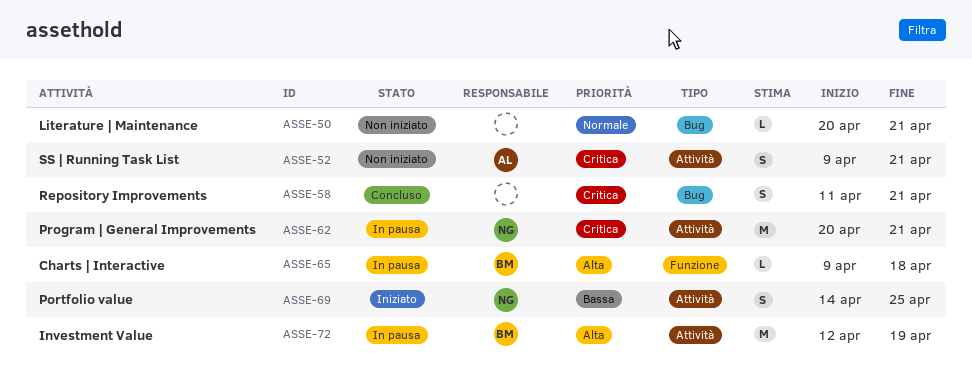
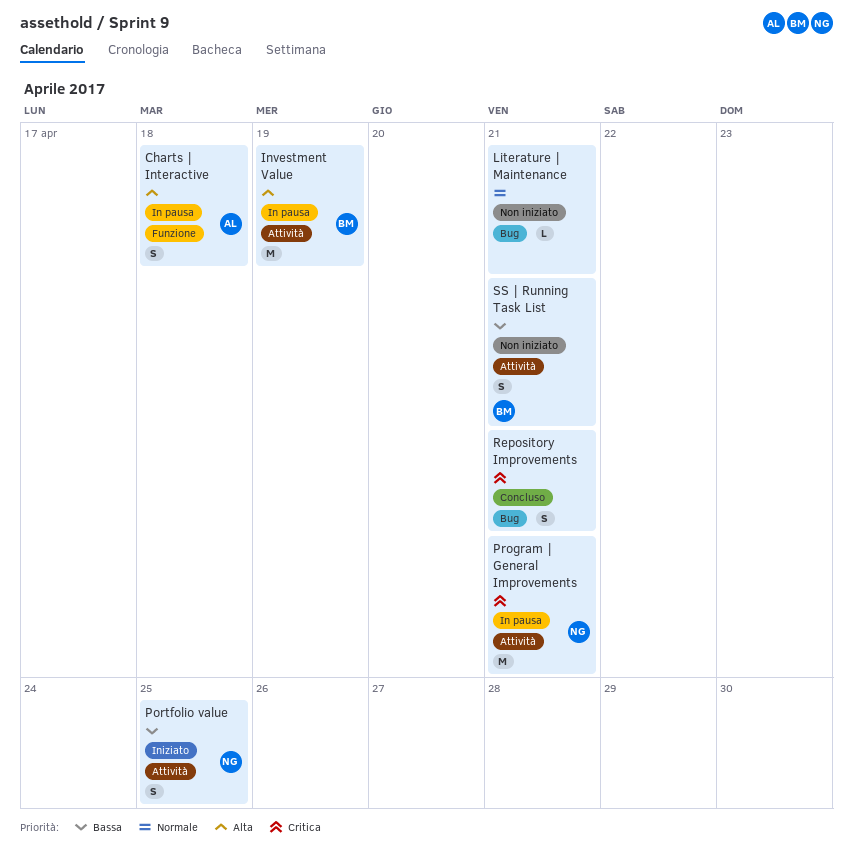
Charts | Interactive, owner: BM -> AL
Charts | Interactive, estimate: L -> S
SS | Running Task List, owner: AL -> BM
SS | Running Task List, priority: Critica -> Bassa

